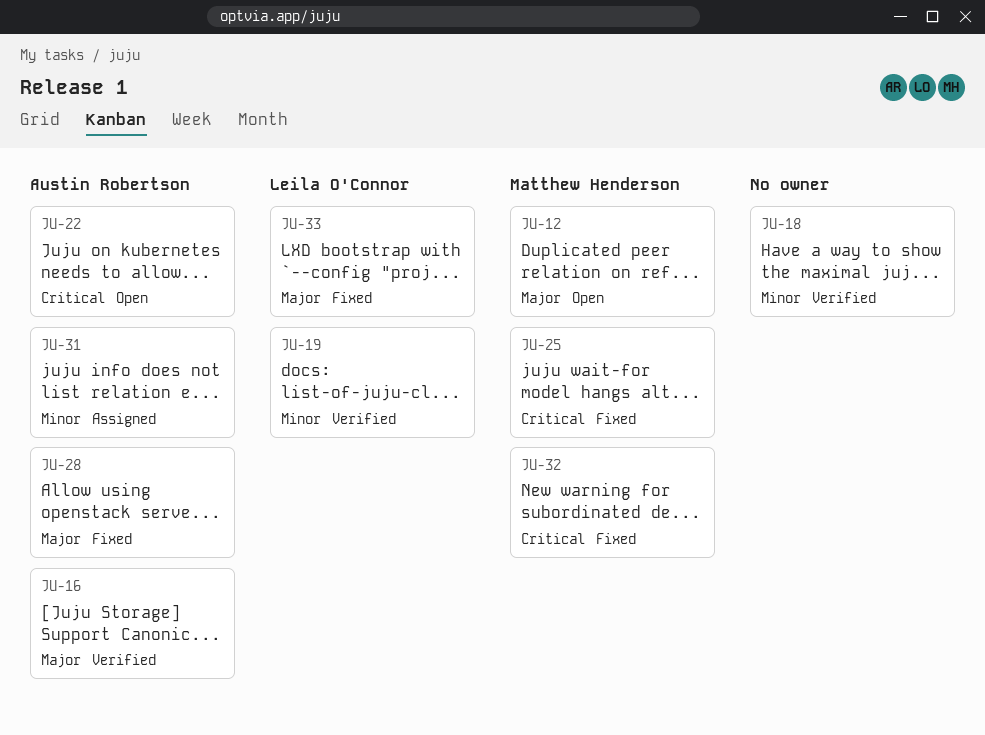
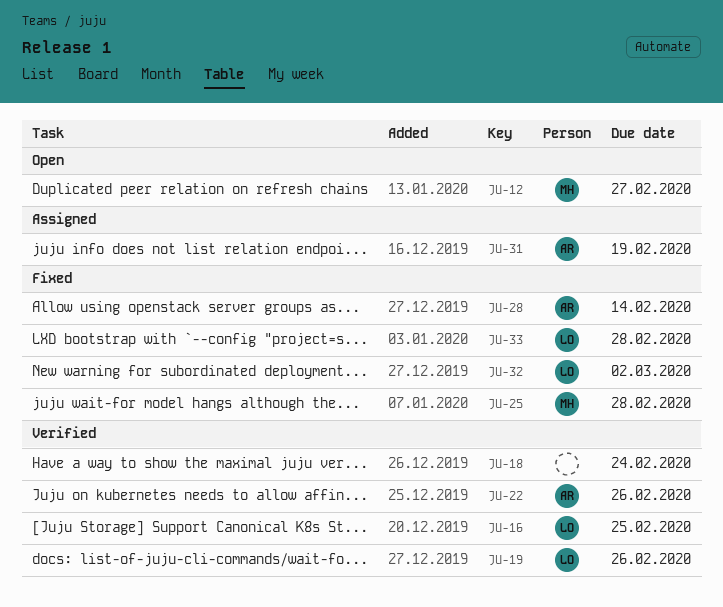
JU-16, owner: Austin Robertson -> Leila O'Connor
JU-22, status: Open -> Verified
JU-32, owner: Matthew Henderson -> Leila O'Connor

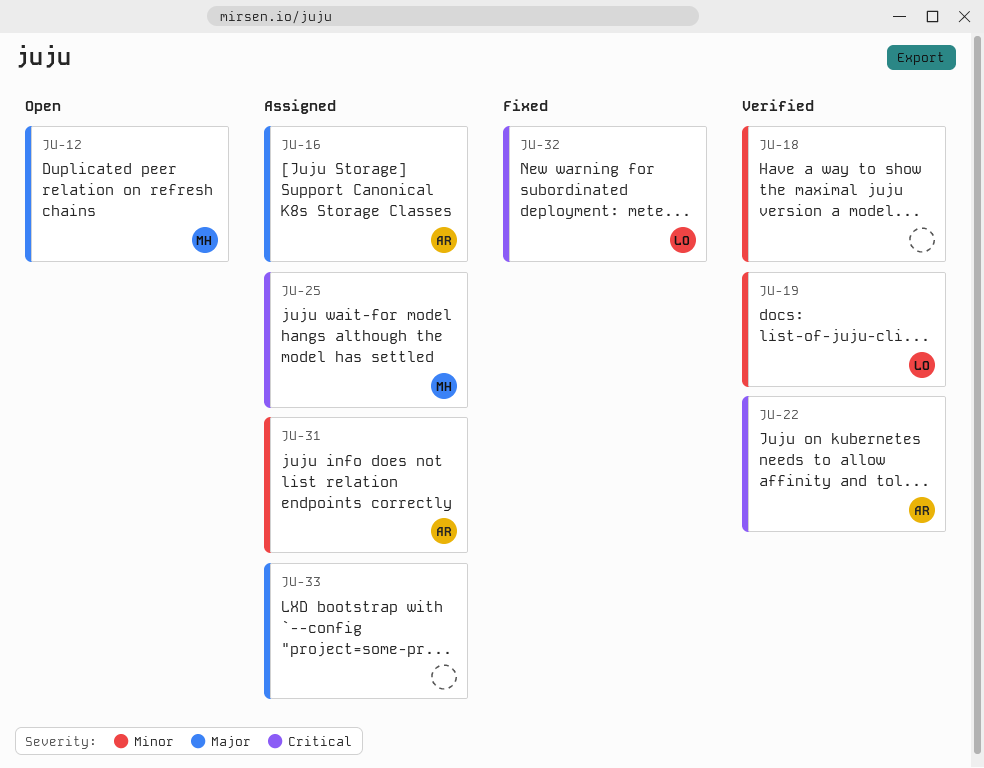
JU-16, status: Verified -> Assigned
JU-16, owner: LO -> AR
JU-25, status: Fixed -> Assigned
JU-28: present -> none
JU-33, status: Fixed -> Assigned
JU-33, owner: LO -> none

